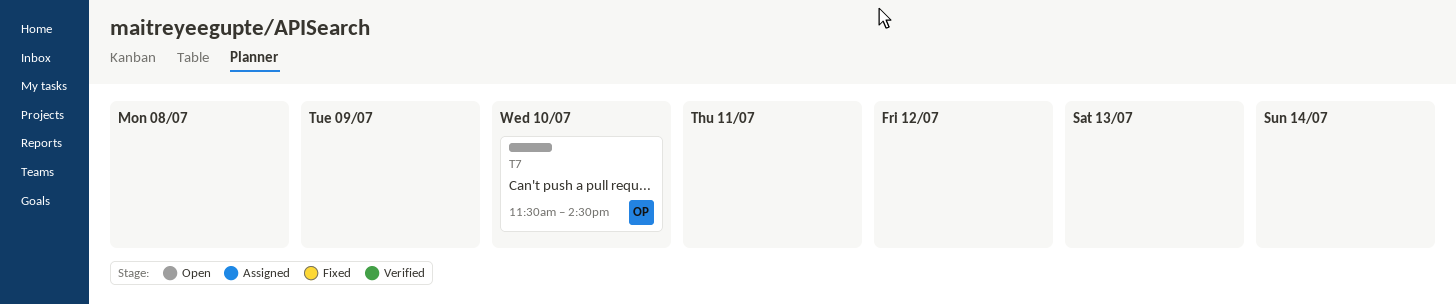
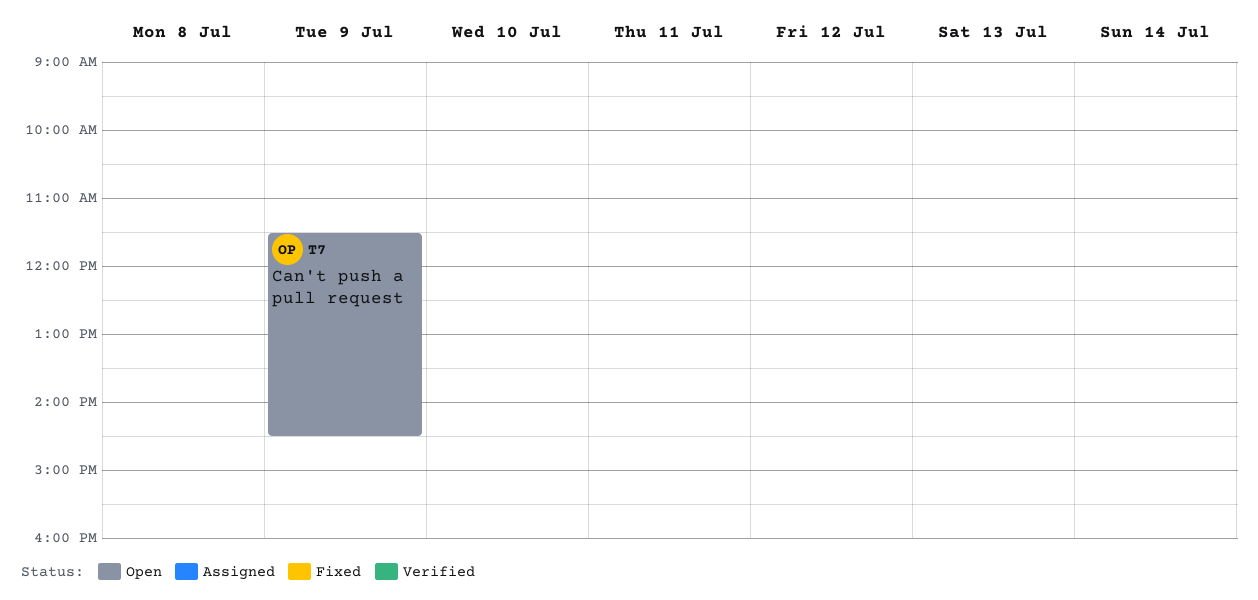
T7, day: Jul 10 -> Jul 9

